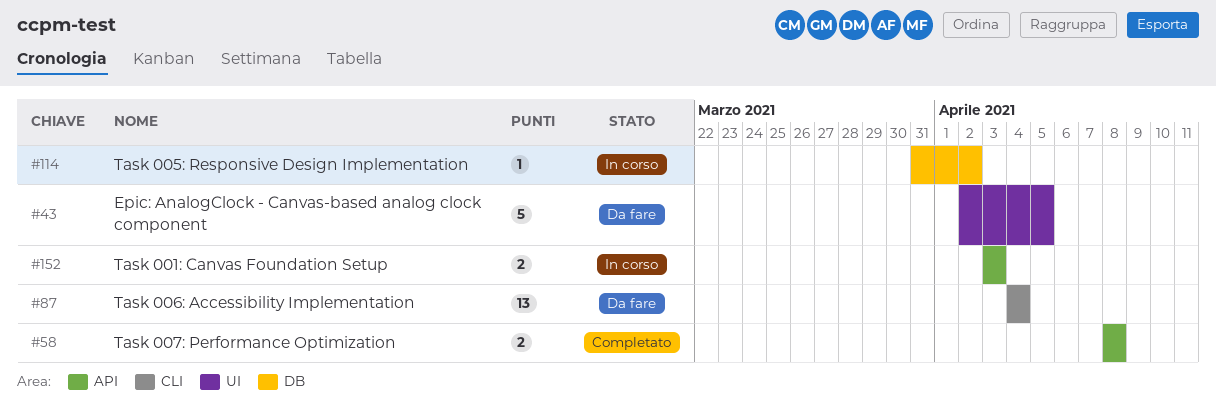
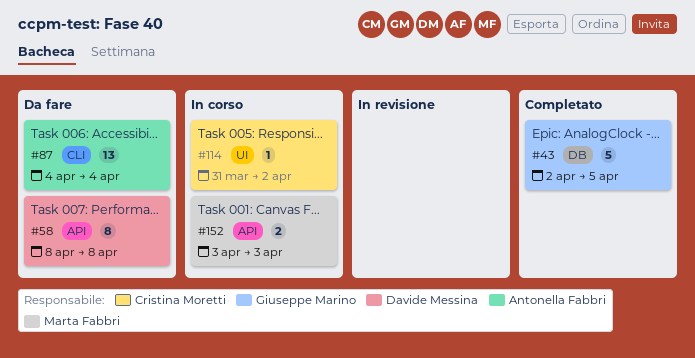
#43, status: Da fare -> Completato
#43, label: UI -> DB
#58, status: Completato -> Da fare
#58, estimate: 2 -> 8
#114, label: DB -> UI

